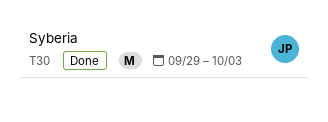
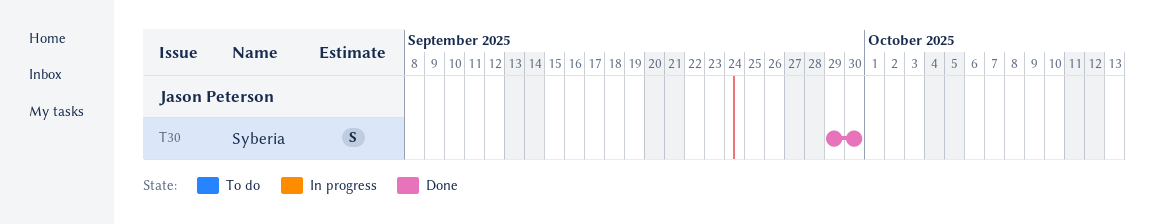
T30, estimate: M -> S
T30, due: Oct 3 -> Sep 30

